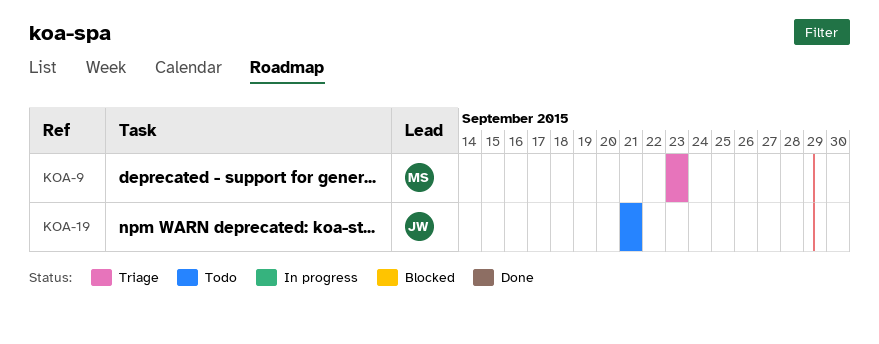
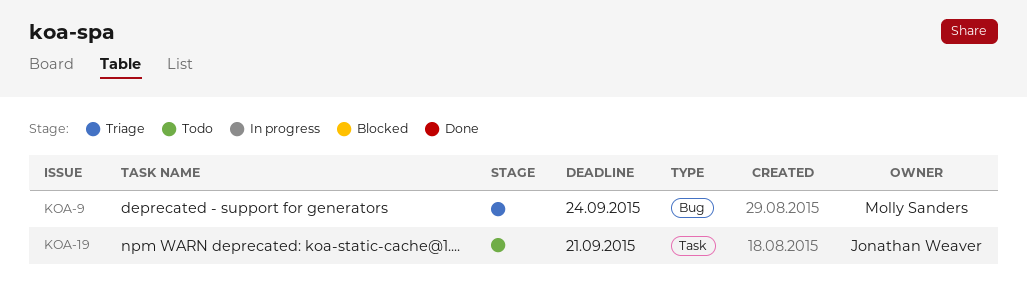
KOA-9, due: Sep 23 -> Sep 24

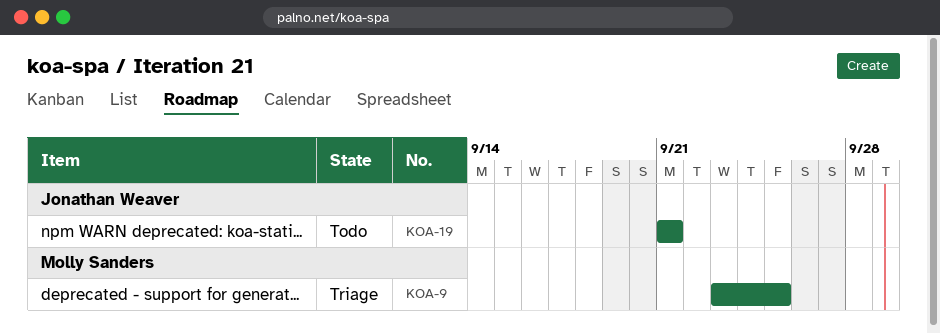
KOA-9, due: Sep 24 -> Sep 25

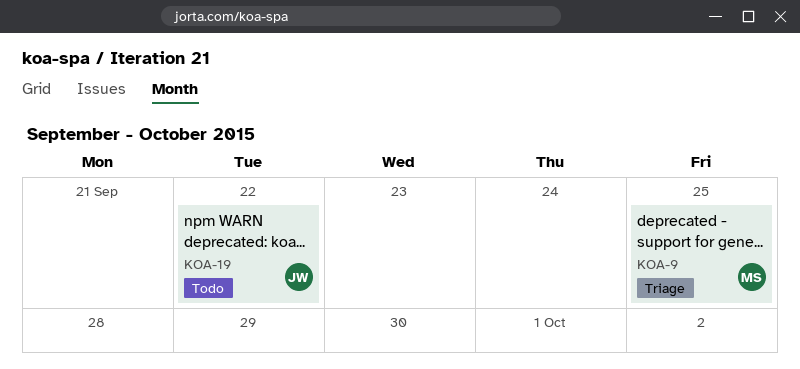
KOA-19, due: Sep 21 -> Sep 22

